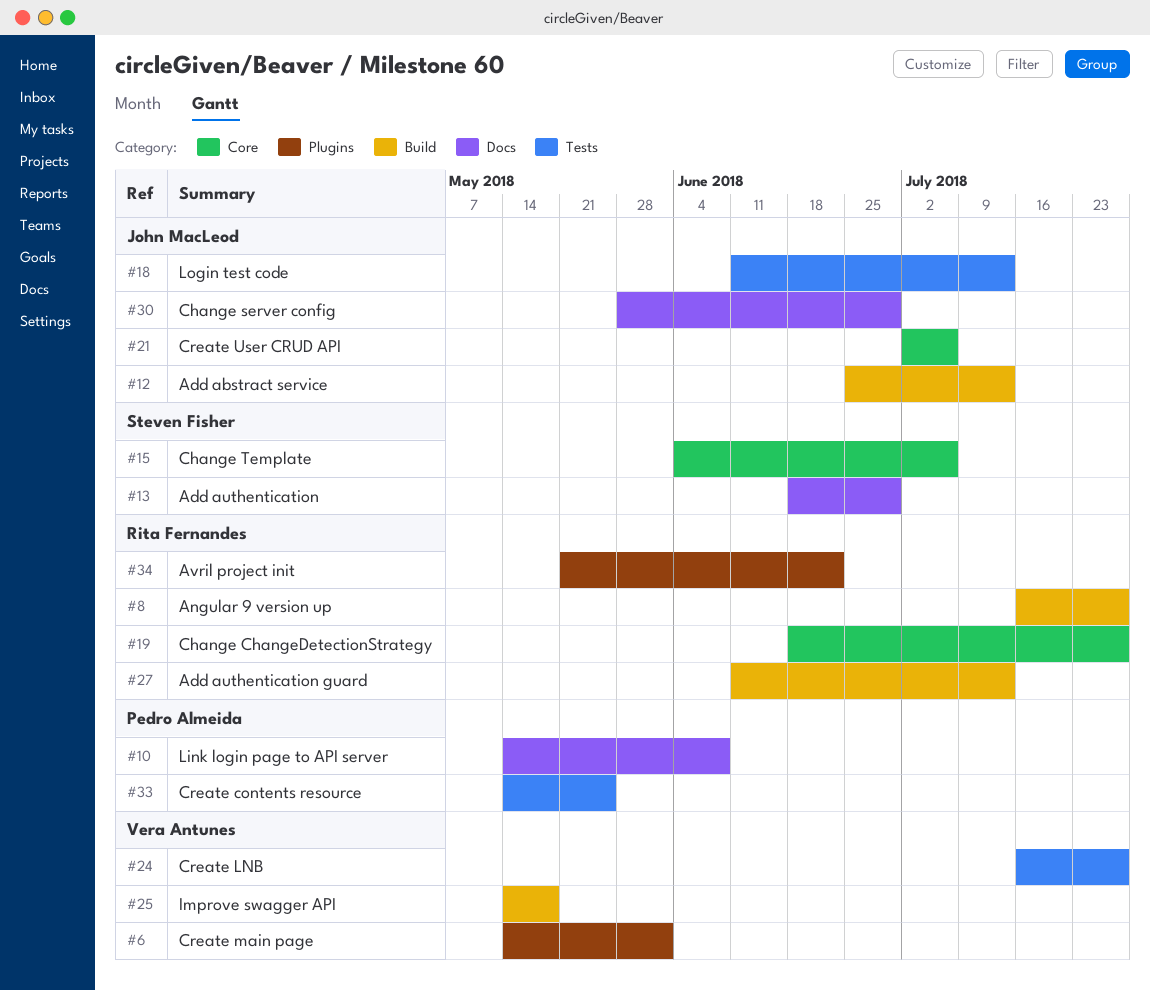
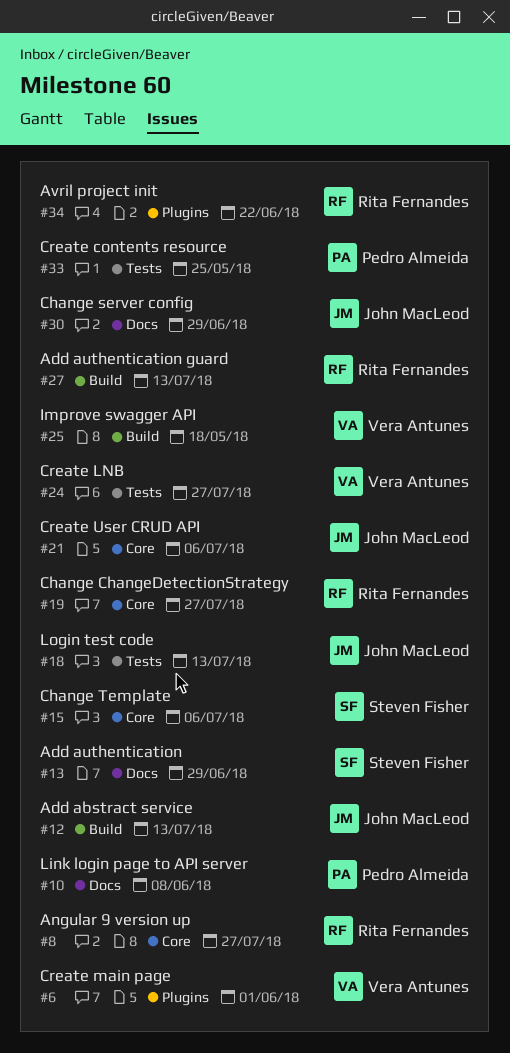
#8, label: Build -> Core

